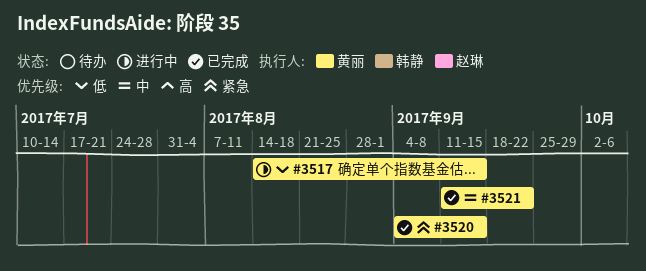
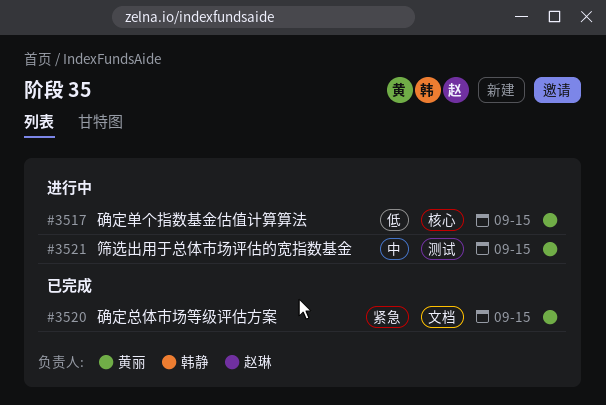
#3521, status: 已完成 -> 进行中
#3521, due: Sep 22 -> Sep 15

